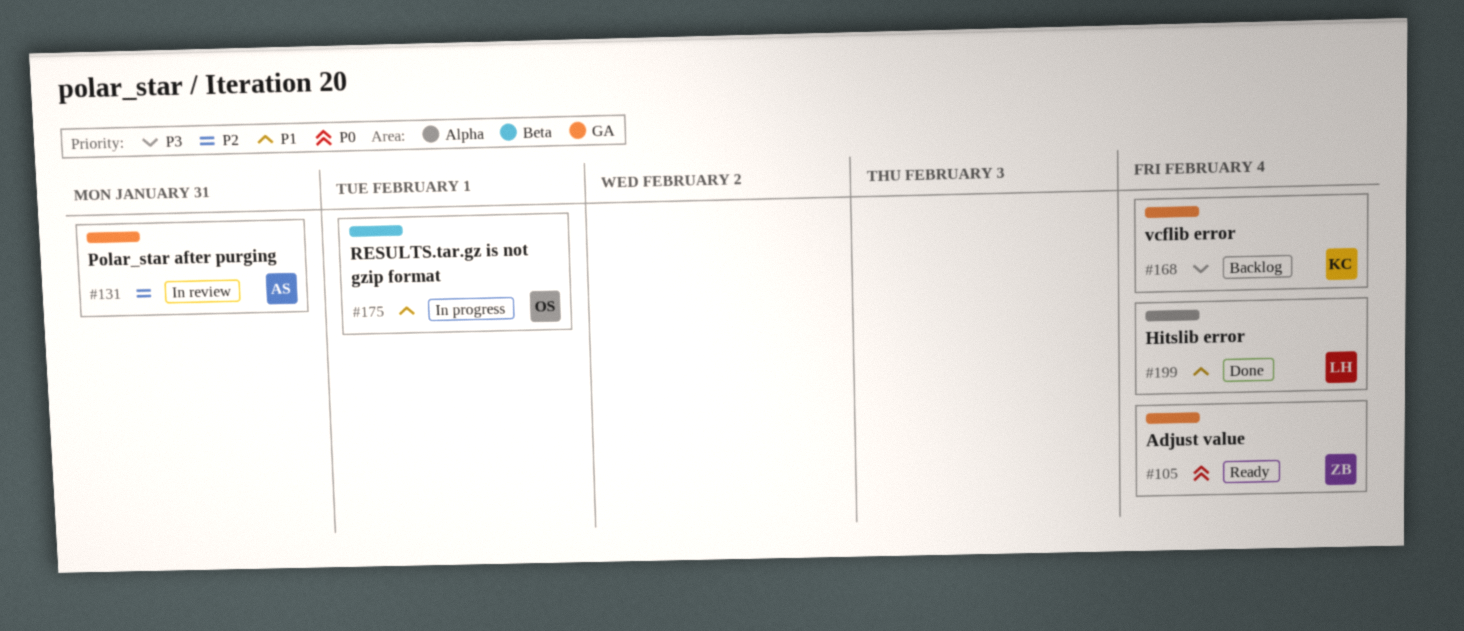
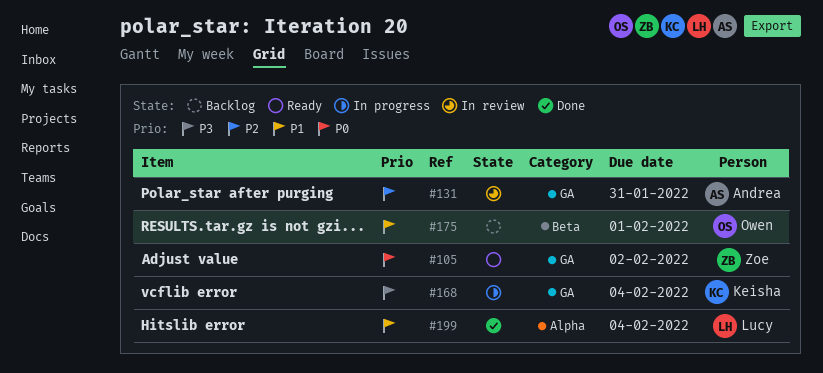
#105, due: Feb 4 -> Feb 2
#168, status: Backlog -> In progress
#175, status: In progress -> Backlog

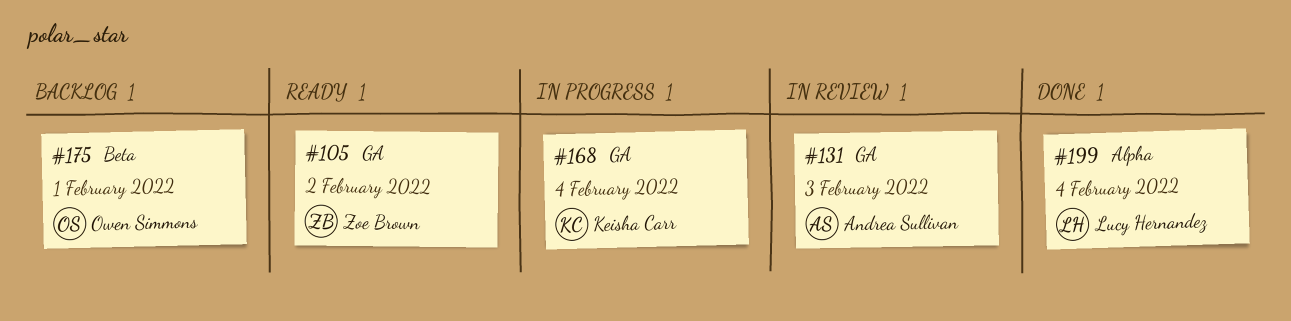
#131, due: Jan 31 -> Feb 3

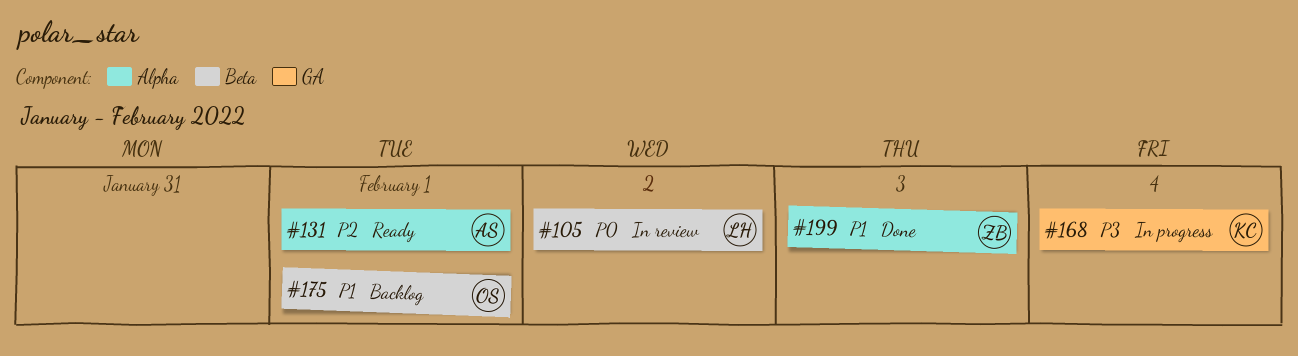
#105, status: Ready -> In review
#105, owner: Zoe Brown -> Lucy Hernandez
#105, label: GA -> Beta
#131, status: In review -> Ready
#131, label: GA -> Alpha
#131, due: Feb 3 -> Feb 1
#199, owner: Lucy Hernandez -> Zoe Brown
#199, due: Feb 4 -> Feb 3

